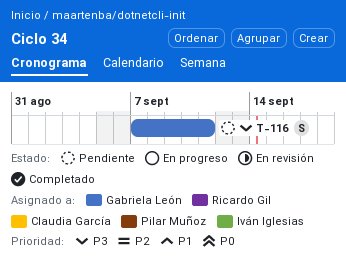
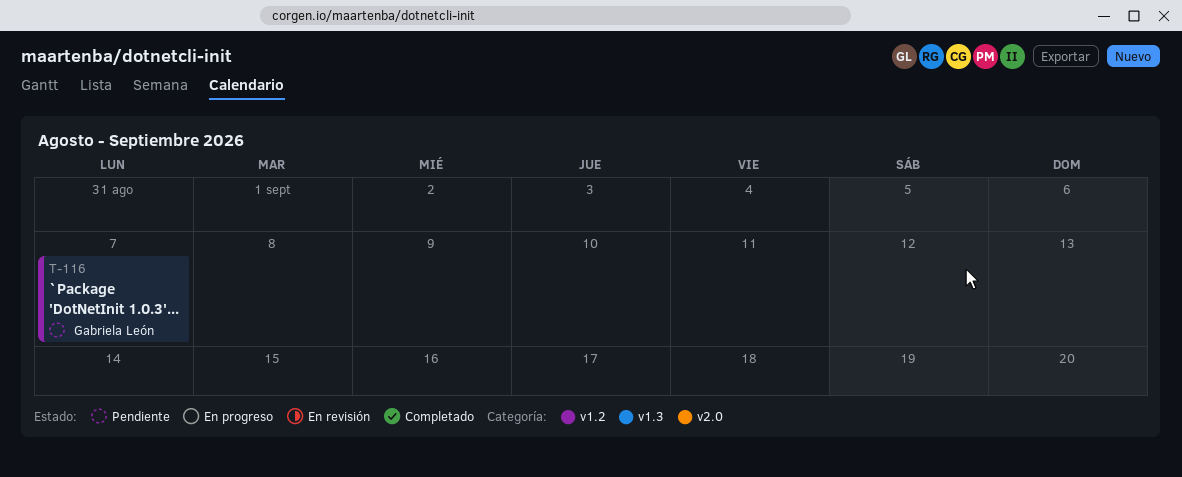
T-116, due: Sep 11 -> Sep 7

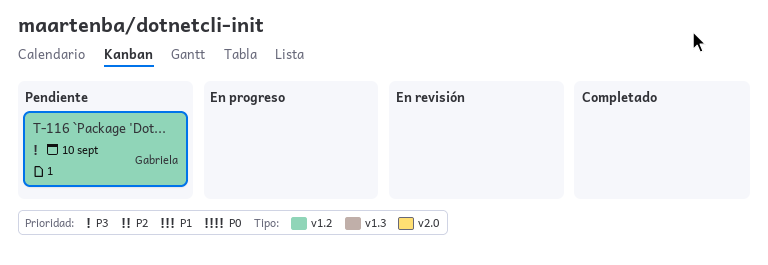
T-116, due: Sep 7 -> Sep 10

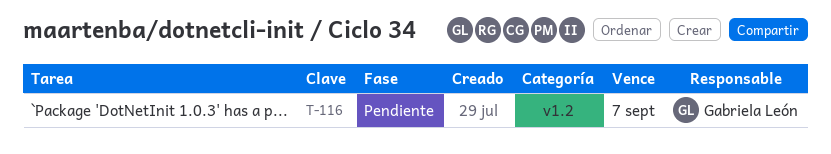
T-116, due: Sep 10 -> Sep 7

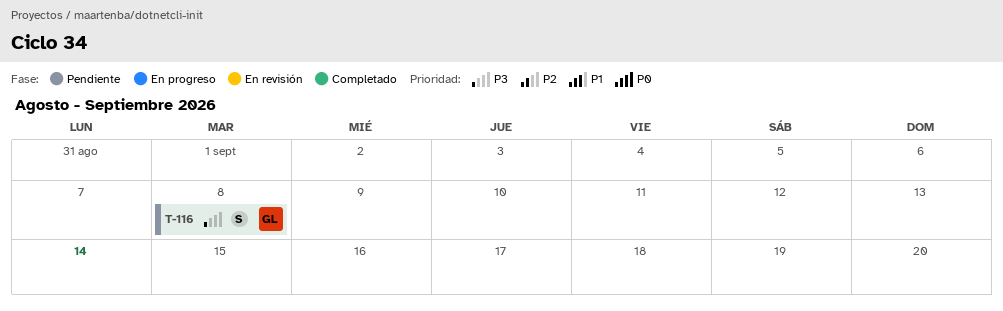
T-116, due: Sep 7 -> Sep 8

